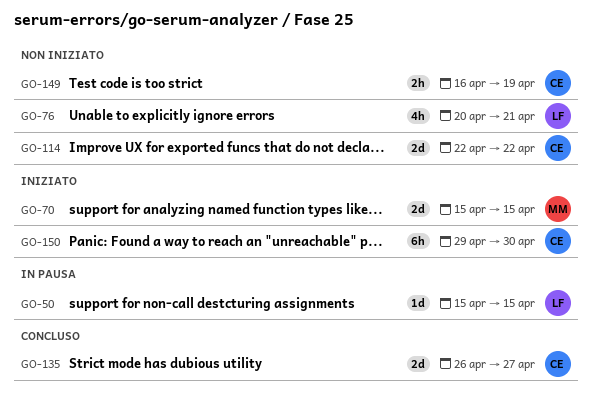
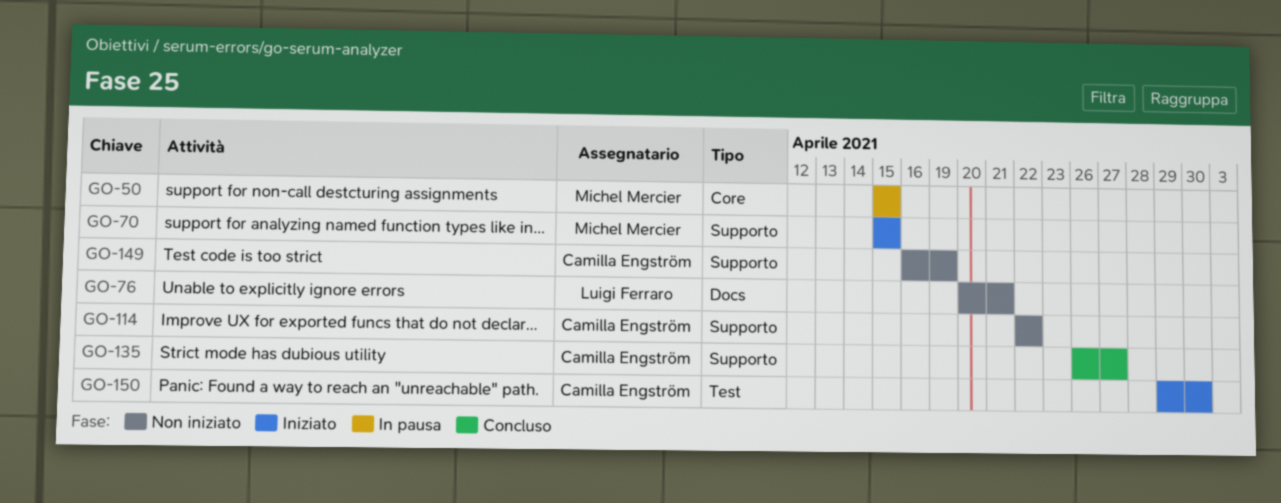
GO-50, owner: Luigi Ferraro -> Michel Mercier

